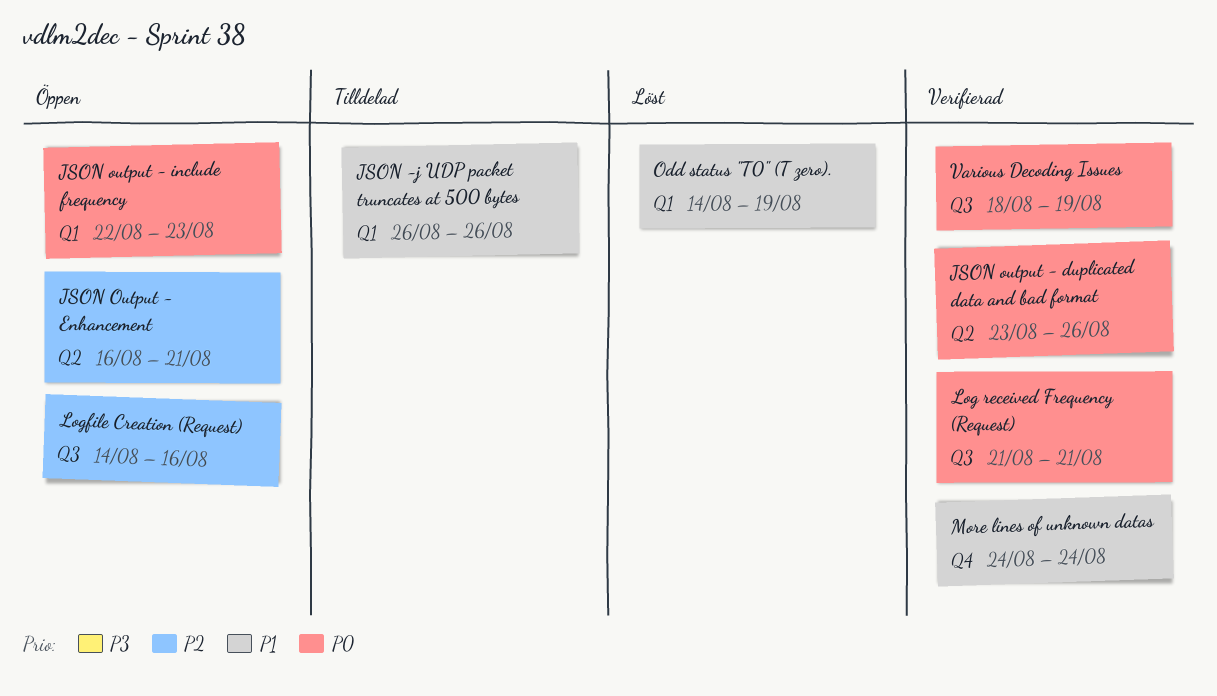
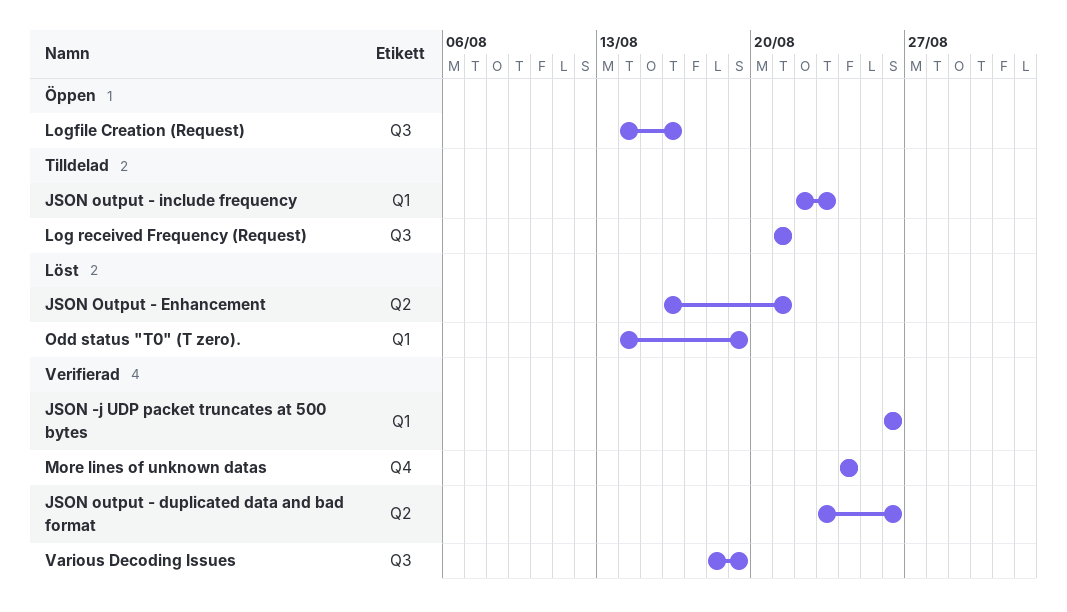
JSON -j UDP packet truncates at 500 bytes, status: Tilldelad -> Verifierad
JSON Output - Enhancement, status: Öppen -> Löst
JSON output - include frequency, status: Öppen -> Tilldelad
Log received Frequency (Request), status: Verifierad -> Tilldelad

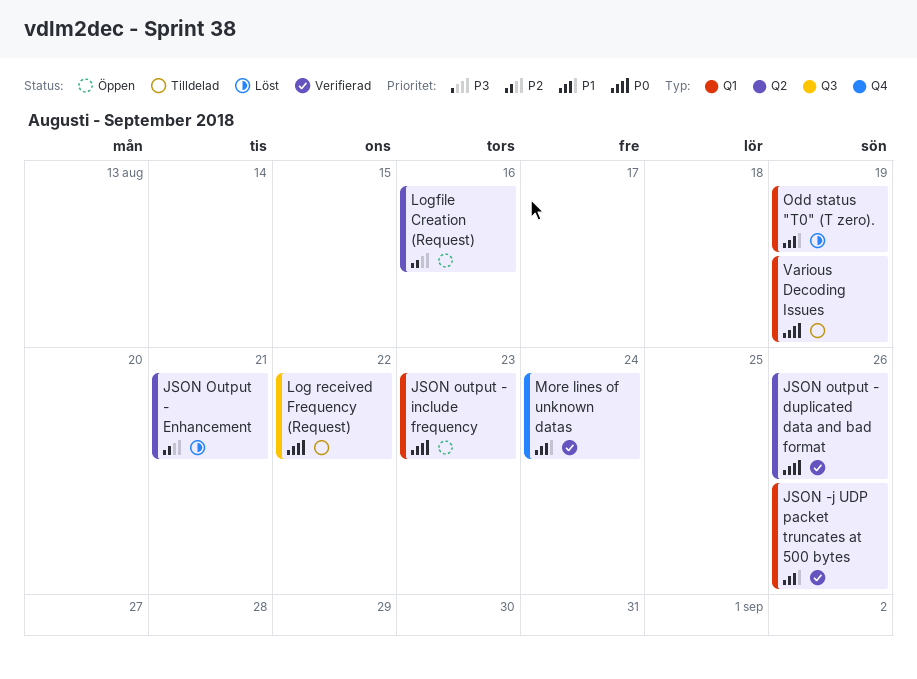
JSON output - include frequency, status: Tilldelad -> Öppen
Log received Frequency (Request), due: Aug 21 -> Aug 22
Logfile Creation (Request), label: Q3 -> Q2
Various Decoding Issues, status: Verifierad -> Tilldelad
Various Decoding Issues, label: Q3 -> Q1

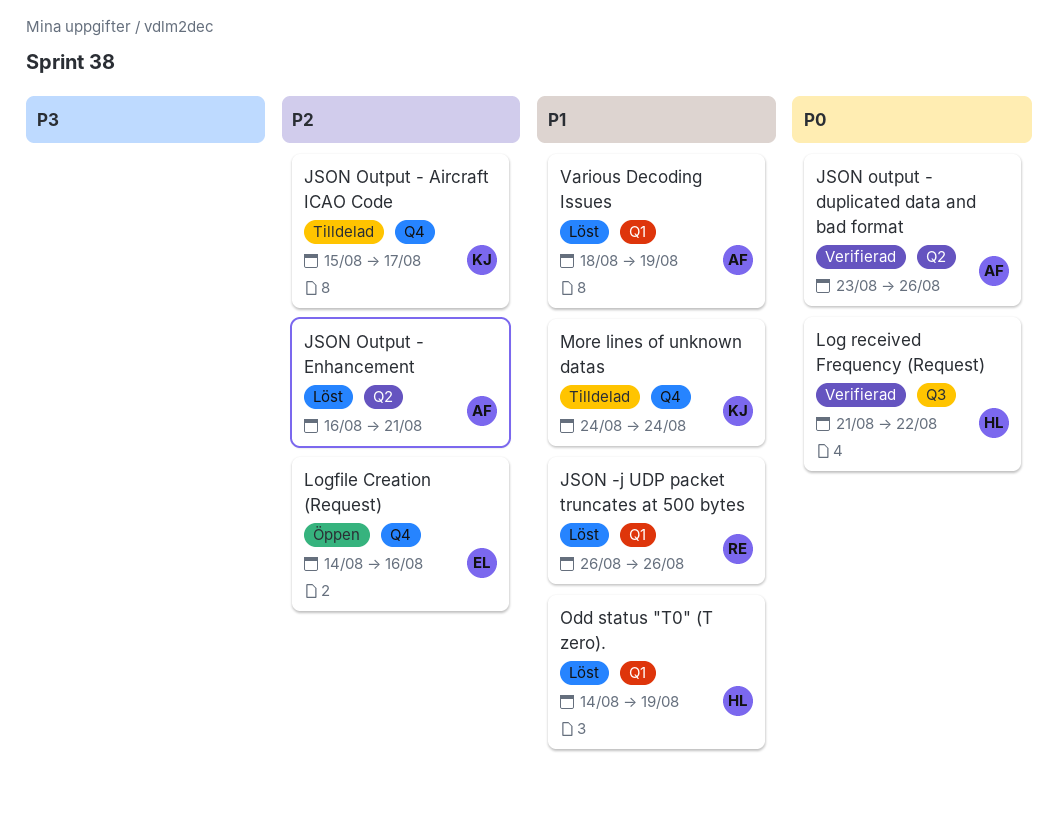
JSON -j UDP packet truncates at 500 bytes, status: Verifierad -> Löst
JSON Output - Aircraft ICAO Code: none -> present
JSON output - include frequency: present -> none
Log received Frequency (Request), status: Tilldelad -> Verifierad
Logfile Creation (Request), label: Q2 -> Q4
More lines of unknown datas, status: Verifierad -> Tilldelad
Various Decoding Issues, status: Tilldelad -> Löst
Various Decoding Issues, priority: P0 -> P1

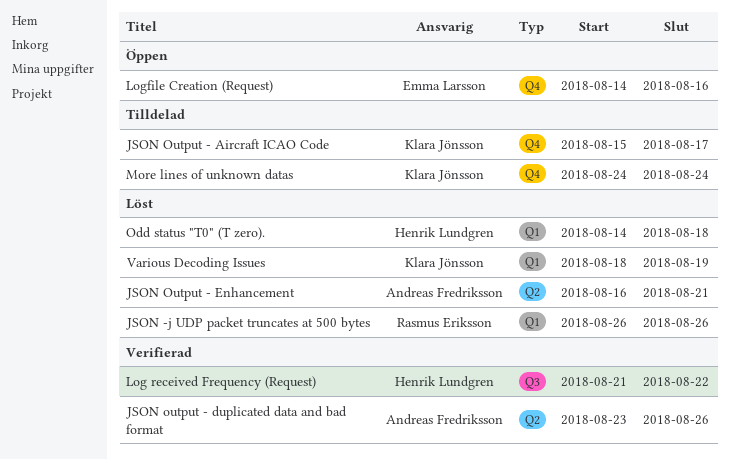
Odd status "T0" (T zero)., due: Aug 19 -> Aug 18
Various Decoding Issues, owner: Andreas Fredriksson -> Klara Jönsson

